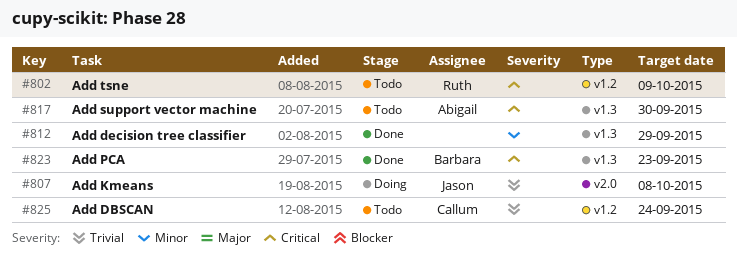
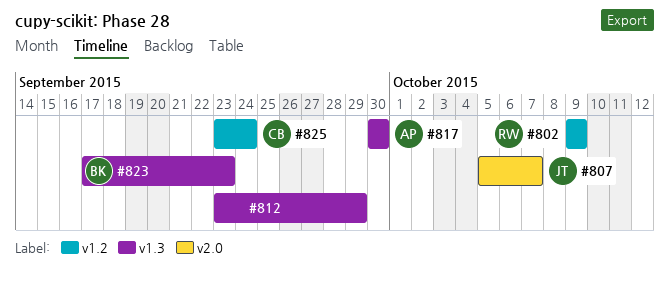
#807, due: Oct 8 -> Oct 7

